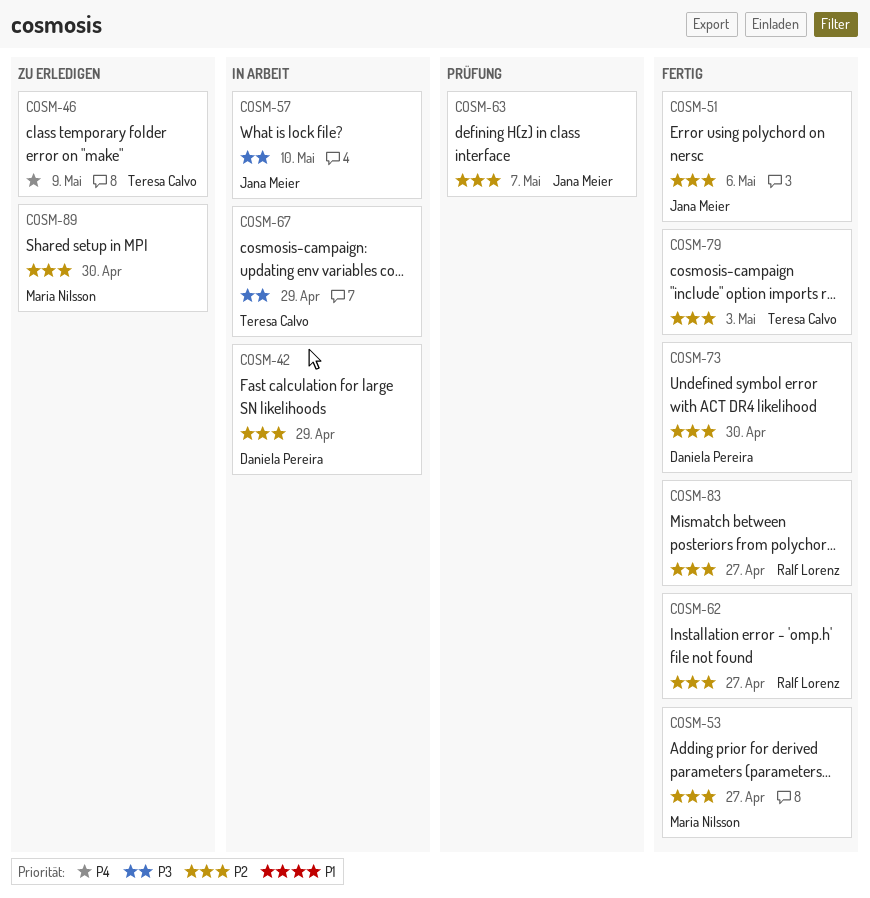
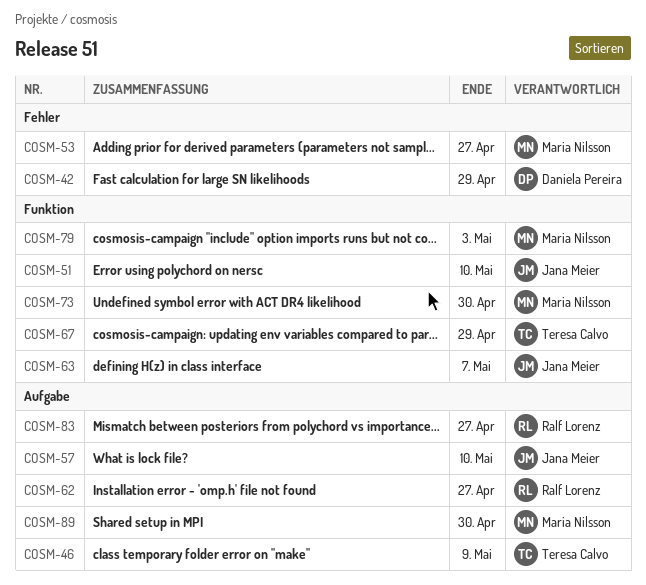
COSM-51, due: May 6 -> May 10
COSM-73, owner: Daniela Pereira -> Maria Nilsson
COSM-79, owner: Teresa Calvo -> Maria Nilsson

